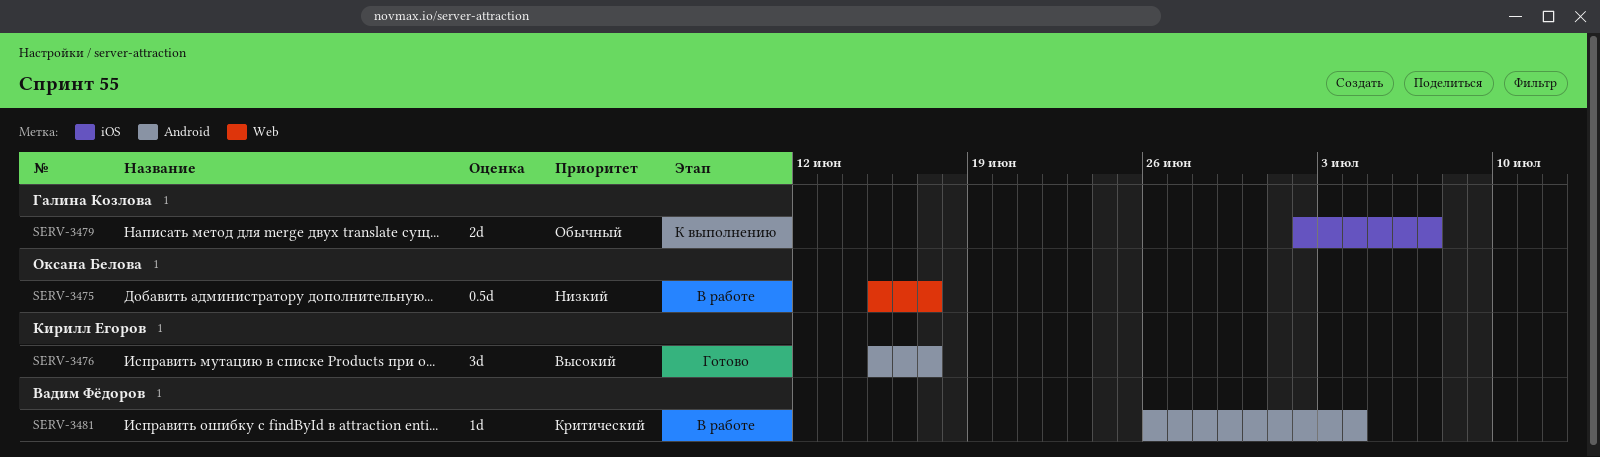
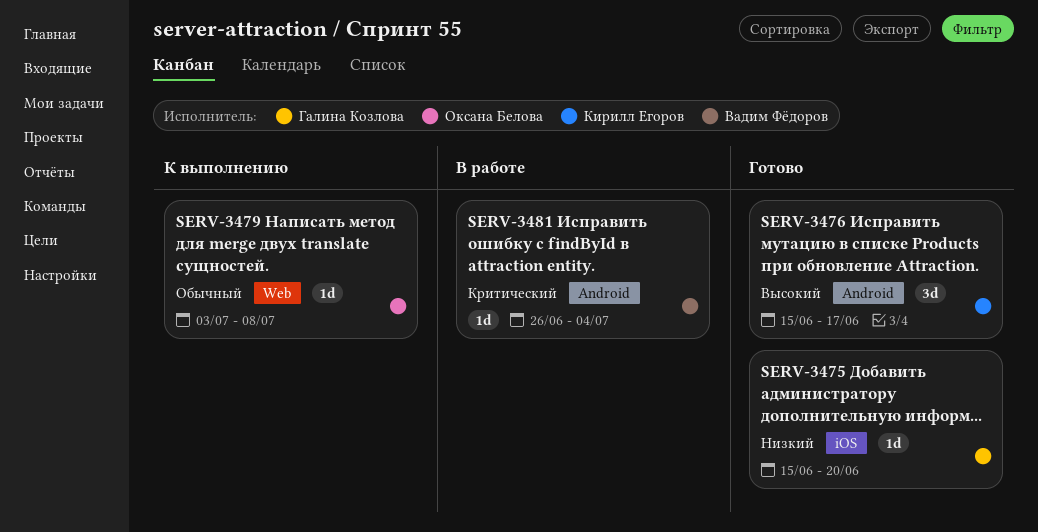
SERV-3475, status: В работе -> Готово
SERV-3475, owner: Оксана Белова -> Галина Козлова
SERV-3475, label: Web -> iOS
SERV-3475, estimate: 0.5d -> 1d
SERV-3475, due: Jun 17 -> Jun 20
SERV-3479, owner: Галина Козлова -> Оксана Белова
SERV-3479, label: iOS -> Web
SERV-3479, estimate: 2d -> 1d
SERV-3479, start: Jul 2 -> Jul 3
SERV-3479, due: Jul 7 -> Jul 8

